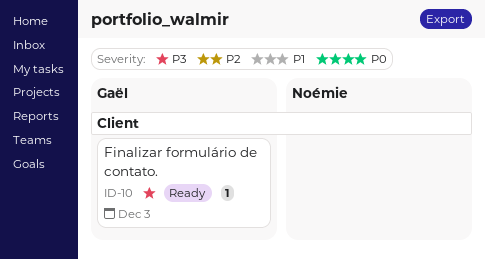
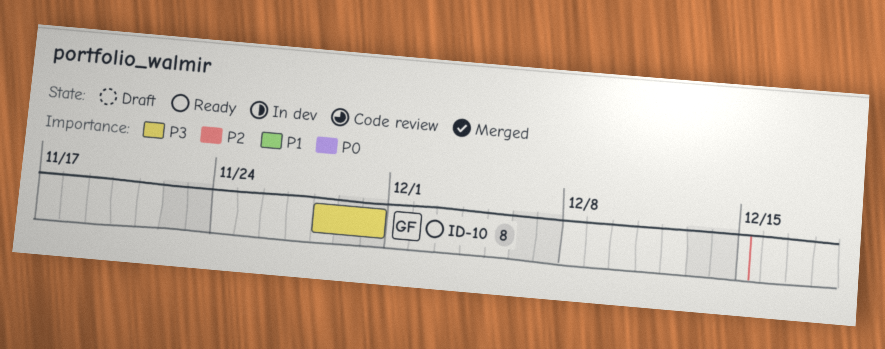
ID-10, estimate: 1 -> 8
ID-10, due: Dec 3 -> Nov 30

